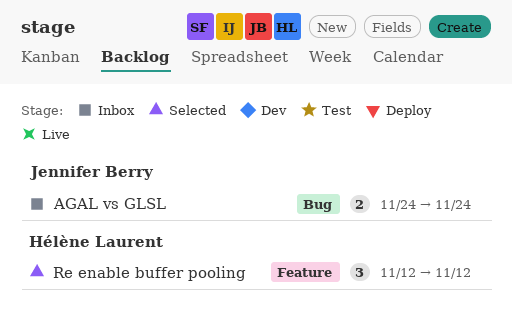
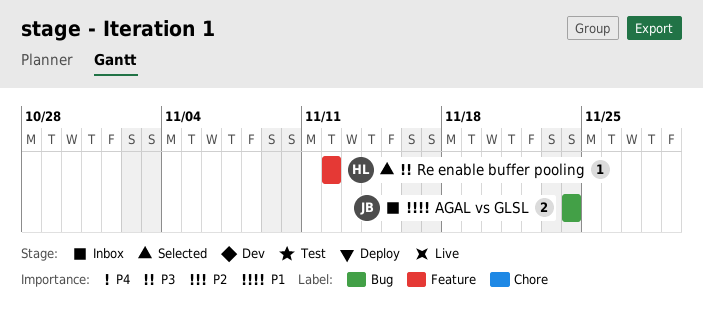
Re enable buffer pooling, estimate: 3 -> 1

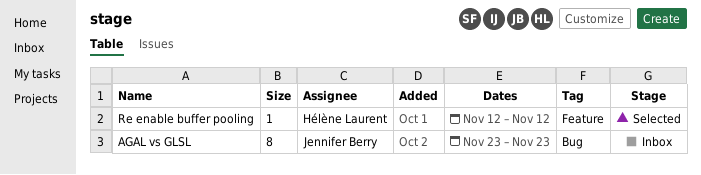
AGAL vs GLSL, estimate: 2 -> 8
AGAL vs GLSL, start: Nov 24 -> Nov 23
AGAL vs GLSL, due: Nov 24 -> Nov 23

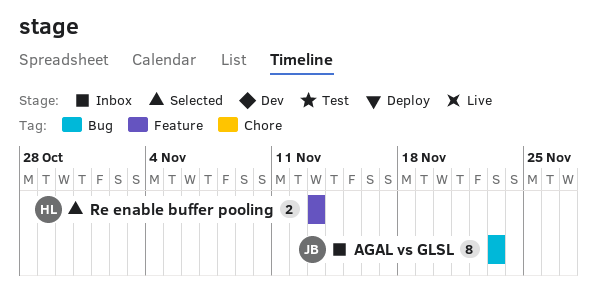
Re enable buffer pooling, estimate: 1 -> 2
Re enable buffer pooling, start: Nov 12 -> Nov 13
Re enable buffer pooling, due: Nov 12 -> Nov 13

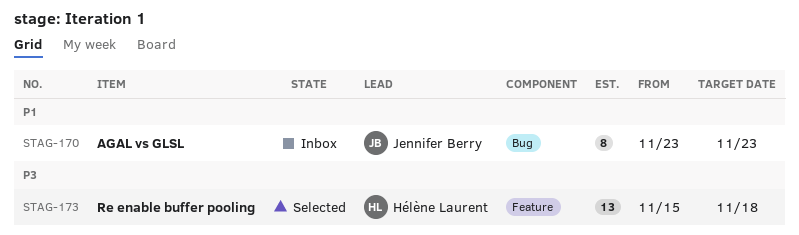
Re enable buffer pooling, estimate: 2 -> 13
Re enable buffer pooling, start: Nov 13 -> Nov 15
Re enable buffer pooling, due: Nov 13 -> Nov 18

